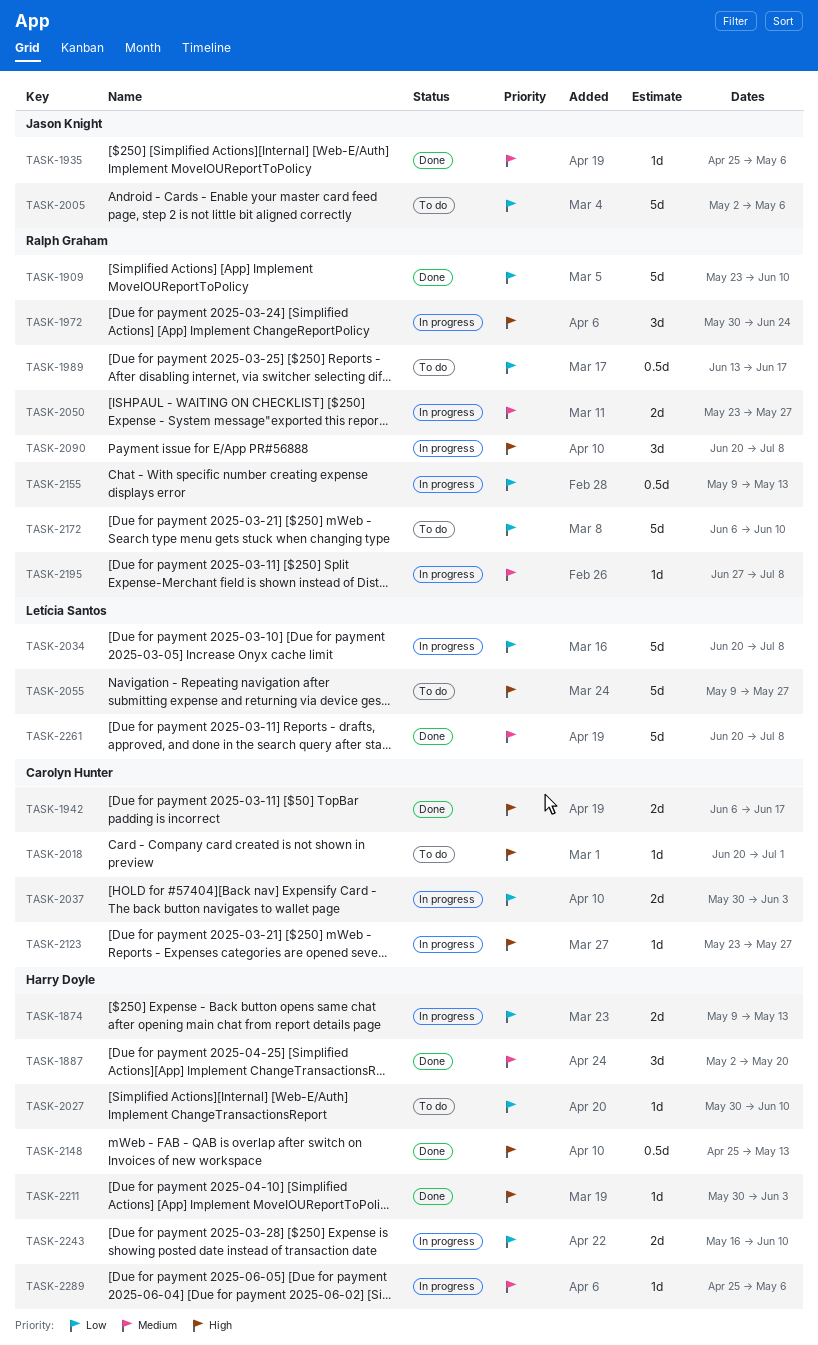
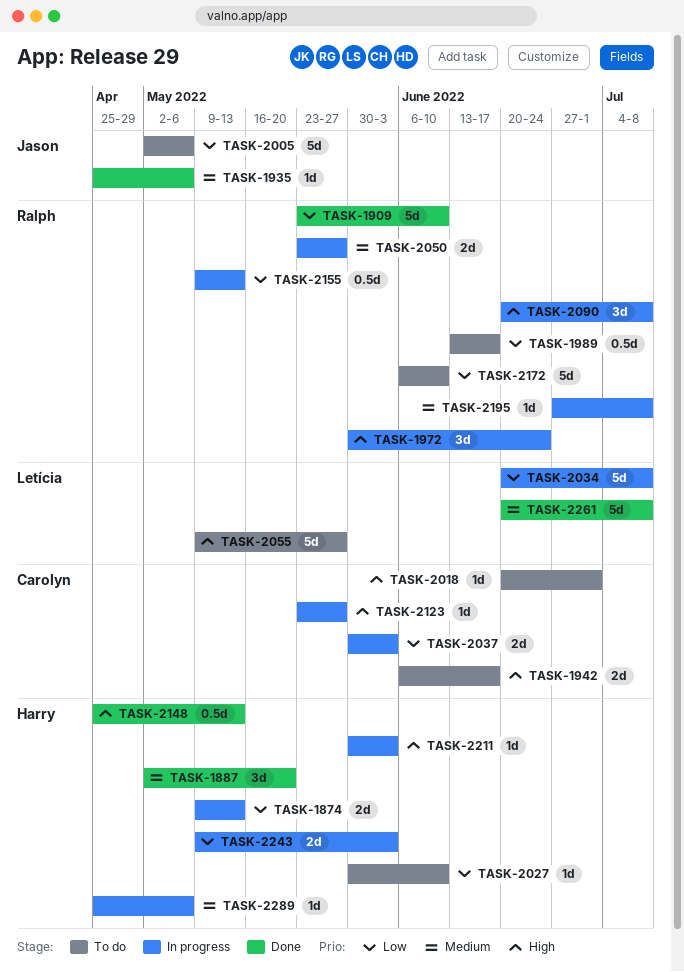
TASK-1942, status: Done -> To do
TASK-2211, status: Done -> In progress
TASK-2243, start: May 16 -> May 9
TASK-2243, due: Jun 10 -> Jun 3

